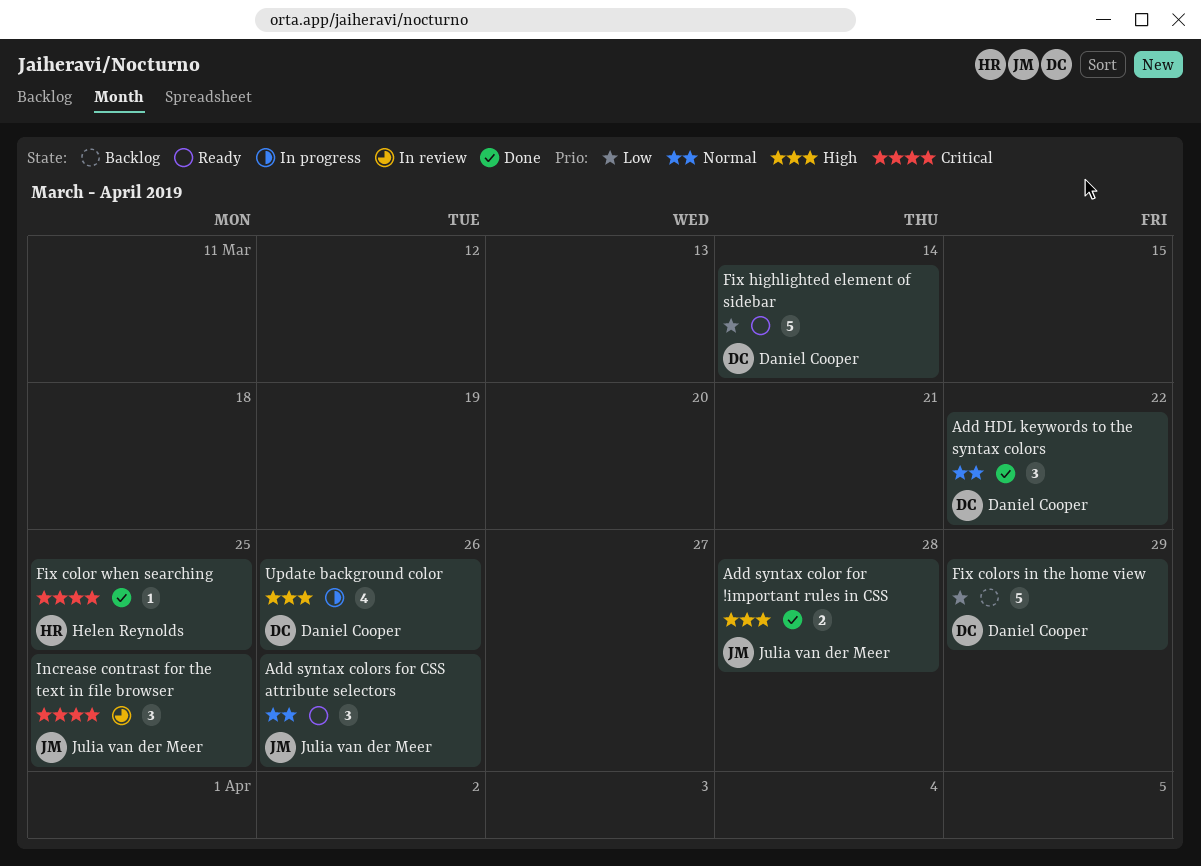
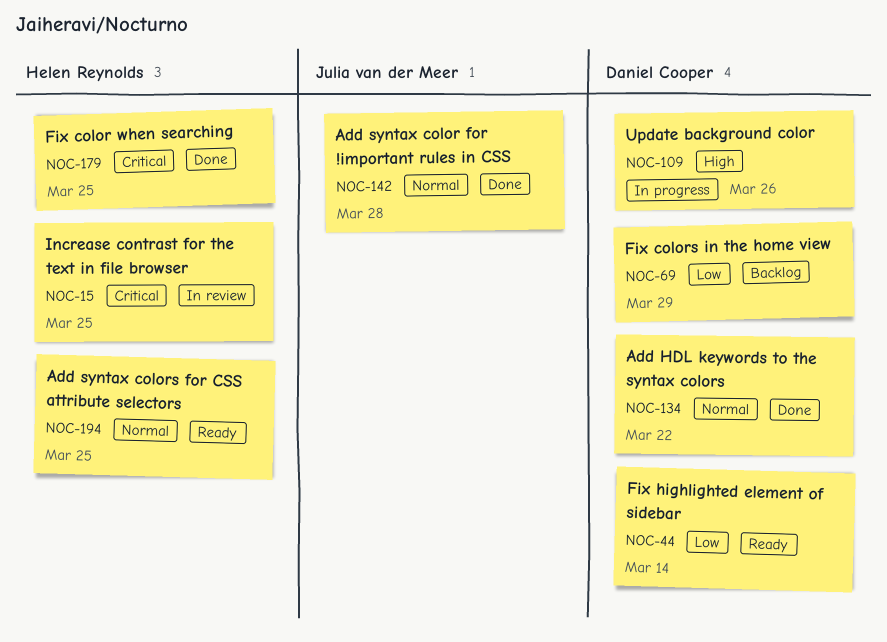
Add syntax color for !important rules in CSS, priority: High -> Normal
Add syntax colors for CSS attribute selectors, owner: Julia van der Meer -> Helen Reynolds
Add syntax colors for CSS attribute selectors, due: Mar 26 -> Mar 25
Increase contrast for the text in file browser, owner: Julia van der Meer -> Helen Reynolds

